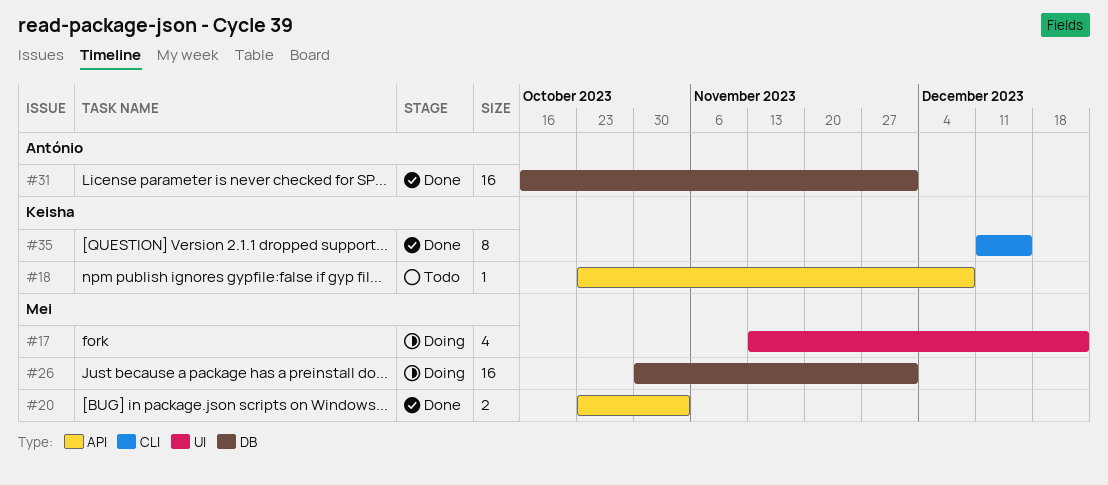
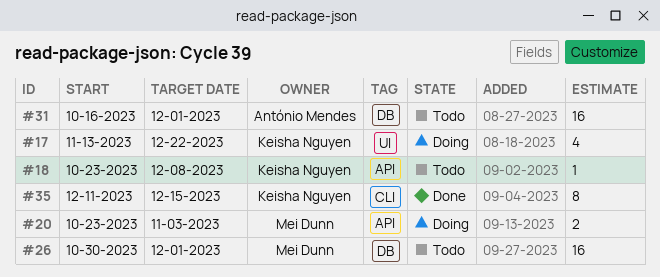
#17, owner: Mei Dunn -> Keisha Nguyen
#20, status: Done -> Doing
#26, status: Doing -> Todo
#31, status: Done -> Todo

